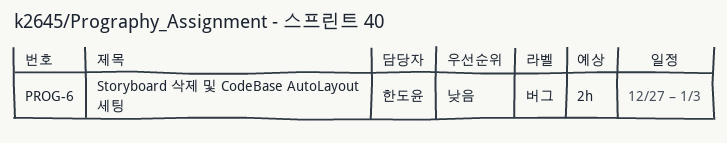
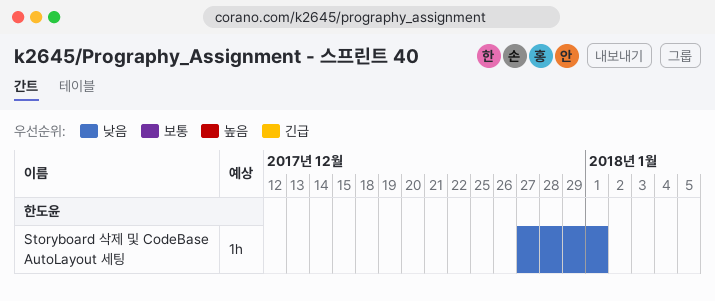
Storyboard 삭제 및 CodeBase AutoLayout 세팅, estimate: 2h -> 1h
Storyboard 삭제 및 CodeBase AutoLayout 세팅, due: Jan 3 -> Jan 1

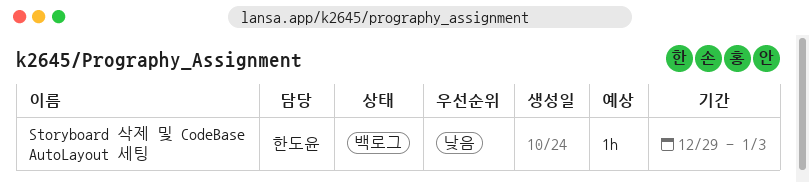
Storyboard 삭제 및 CodeBase AutoLayout 세팅, start: Dec 27 -> Dec 29
Storyboard 삭제 및 CodeBase AutoLayout 세팅, due: Jan 1 -> Jan 3

